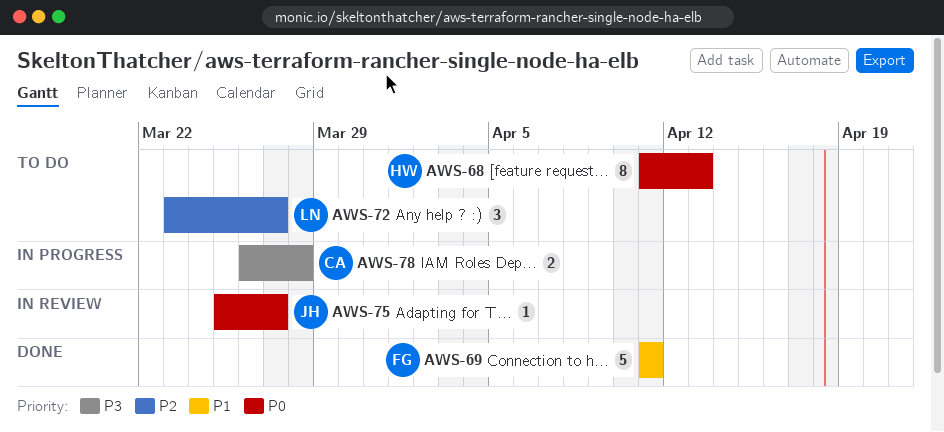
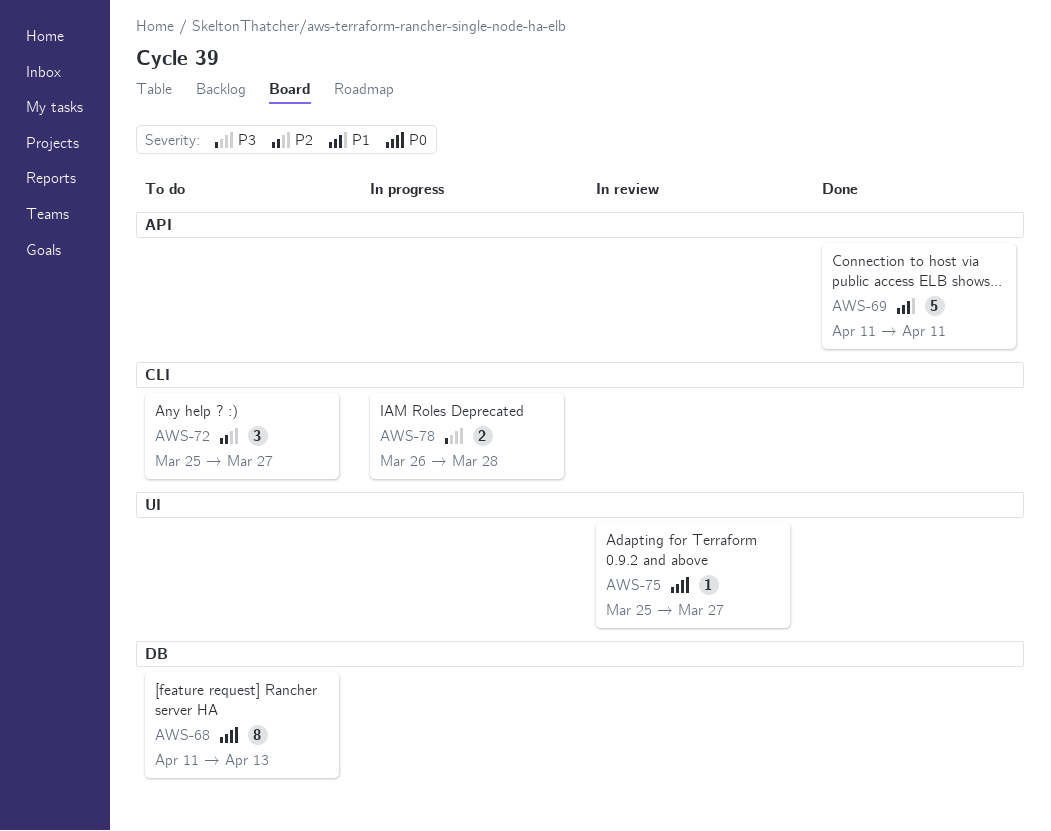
AWS-72, start: Mar 23 -> Mar 25

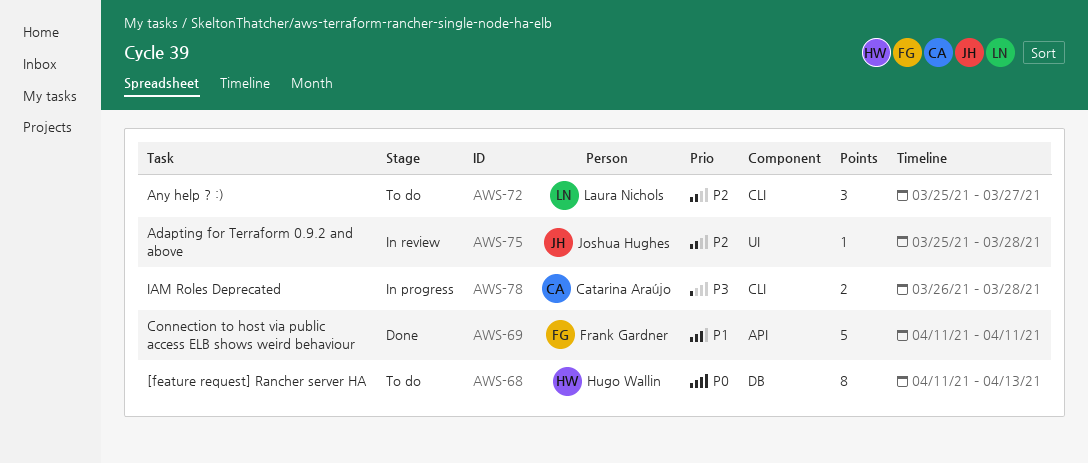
AWS-75, priority: P0 -> P2
AWS-75, due: Mar 27 -> Mar 28

